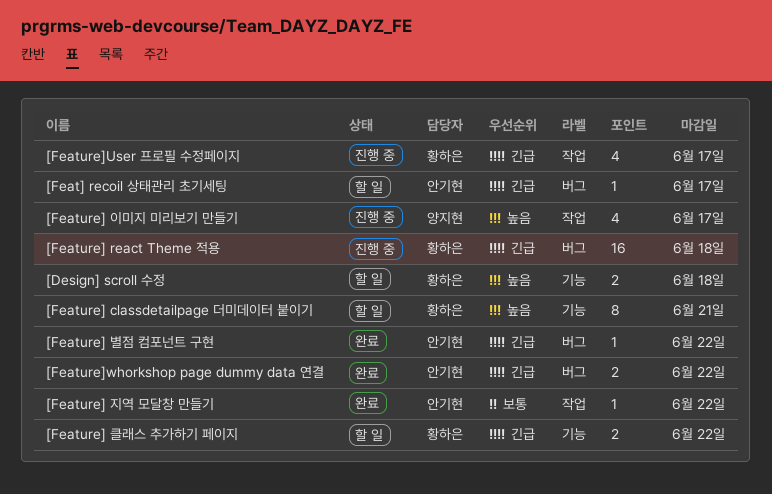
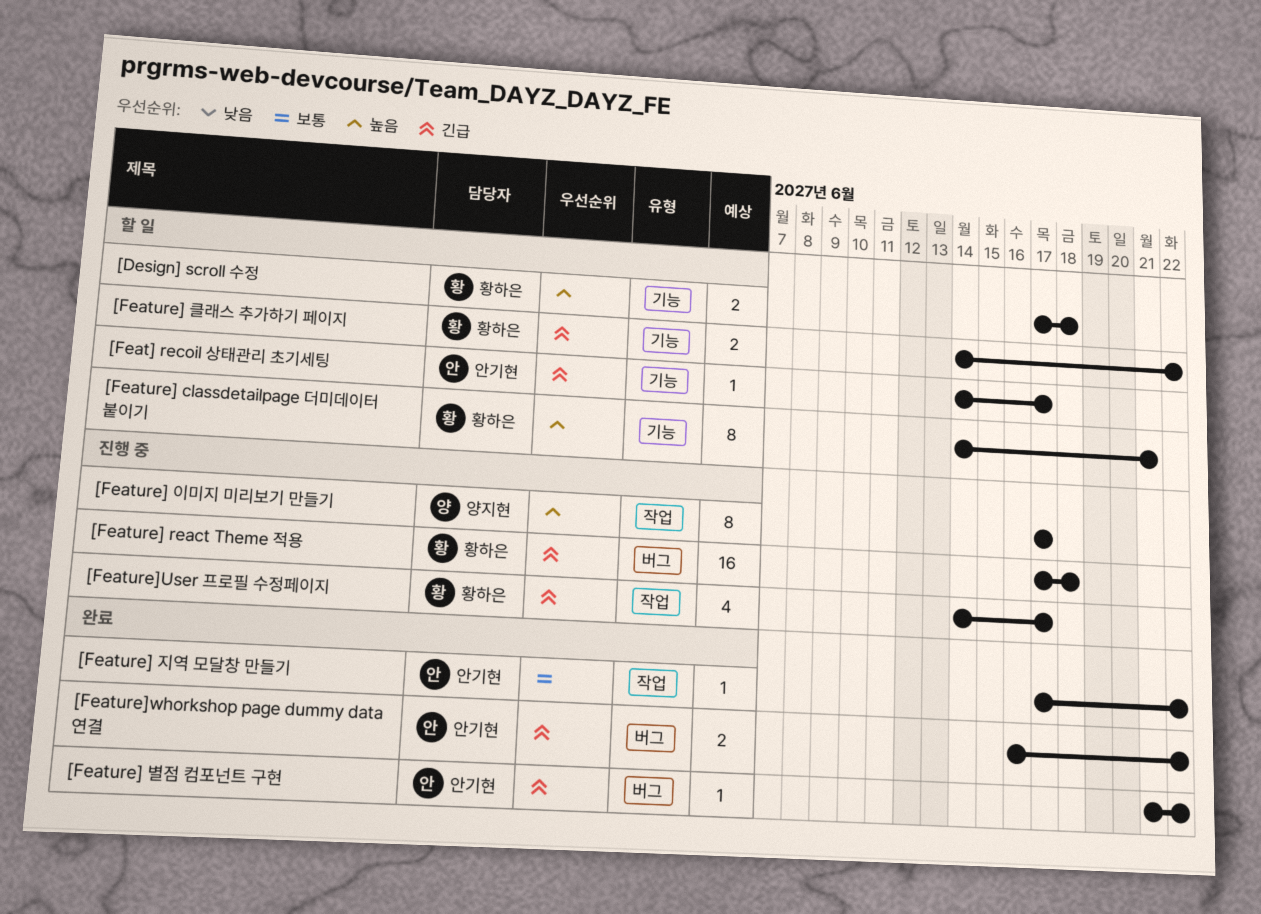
[Feat] recoil 상태관리 초기세팅, label: 버그 -> 기능
[Feature] 이미지 미리보기 만들기, estimate: 4 -> 8

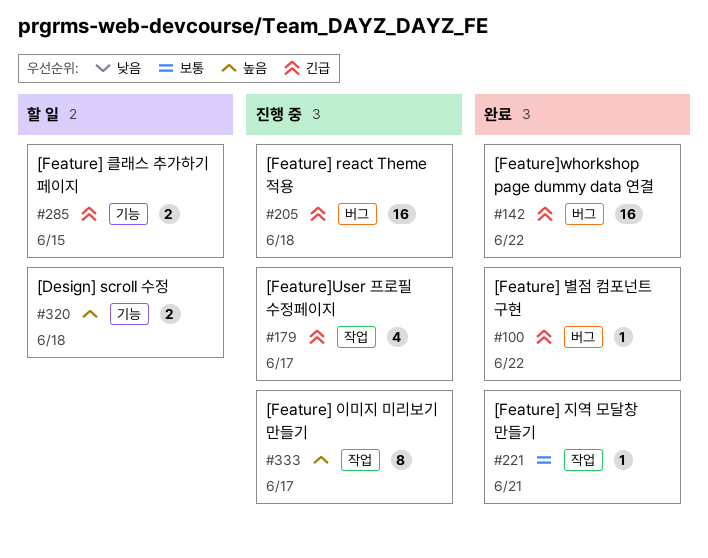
[Feat] recoil 상태관리 초기세팅: present -> none
[Feature] classdetailpage 더미데이터 붙이기: present -> none
[Feature] 지역 모달창 만들기, due: Jun 22 -> Jun 21
[Feature] 클래스 추가하기 페이지, due: Jun 22 -> Jun 15
[Feature]whorkshop page dummy data 연결, estimate: 2 -> 16

